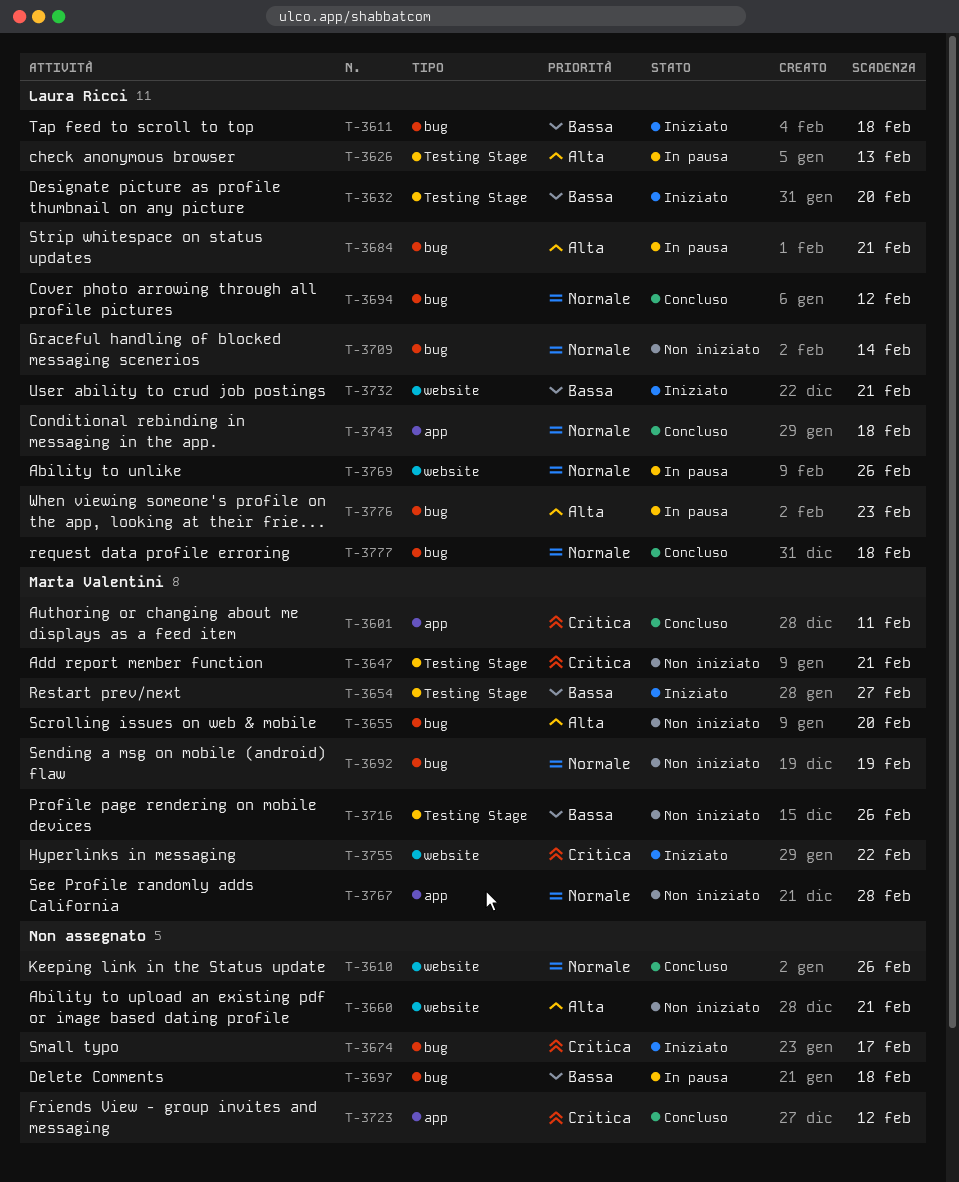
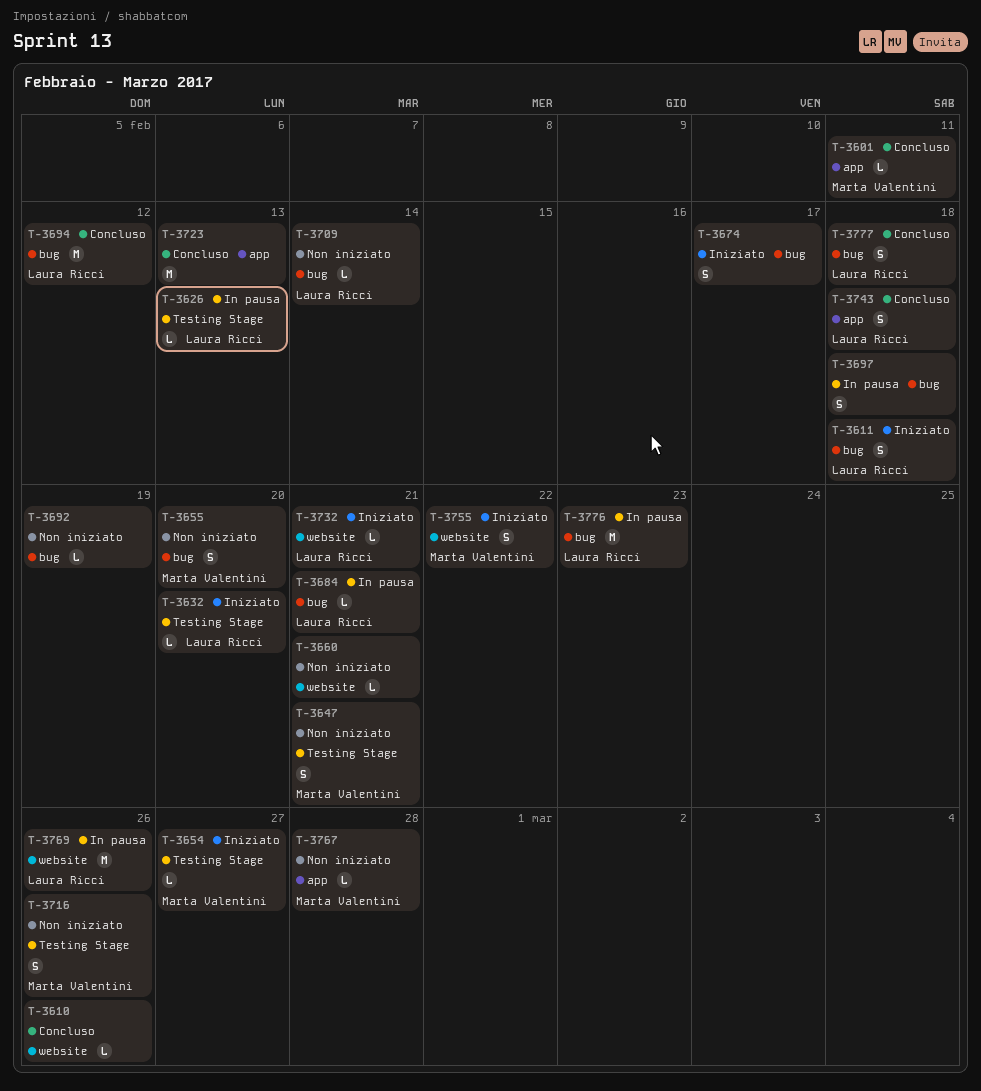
T-3692, owner: Marta Valentini -> none
T-3723, due: Feb 12 -> Feb 13

